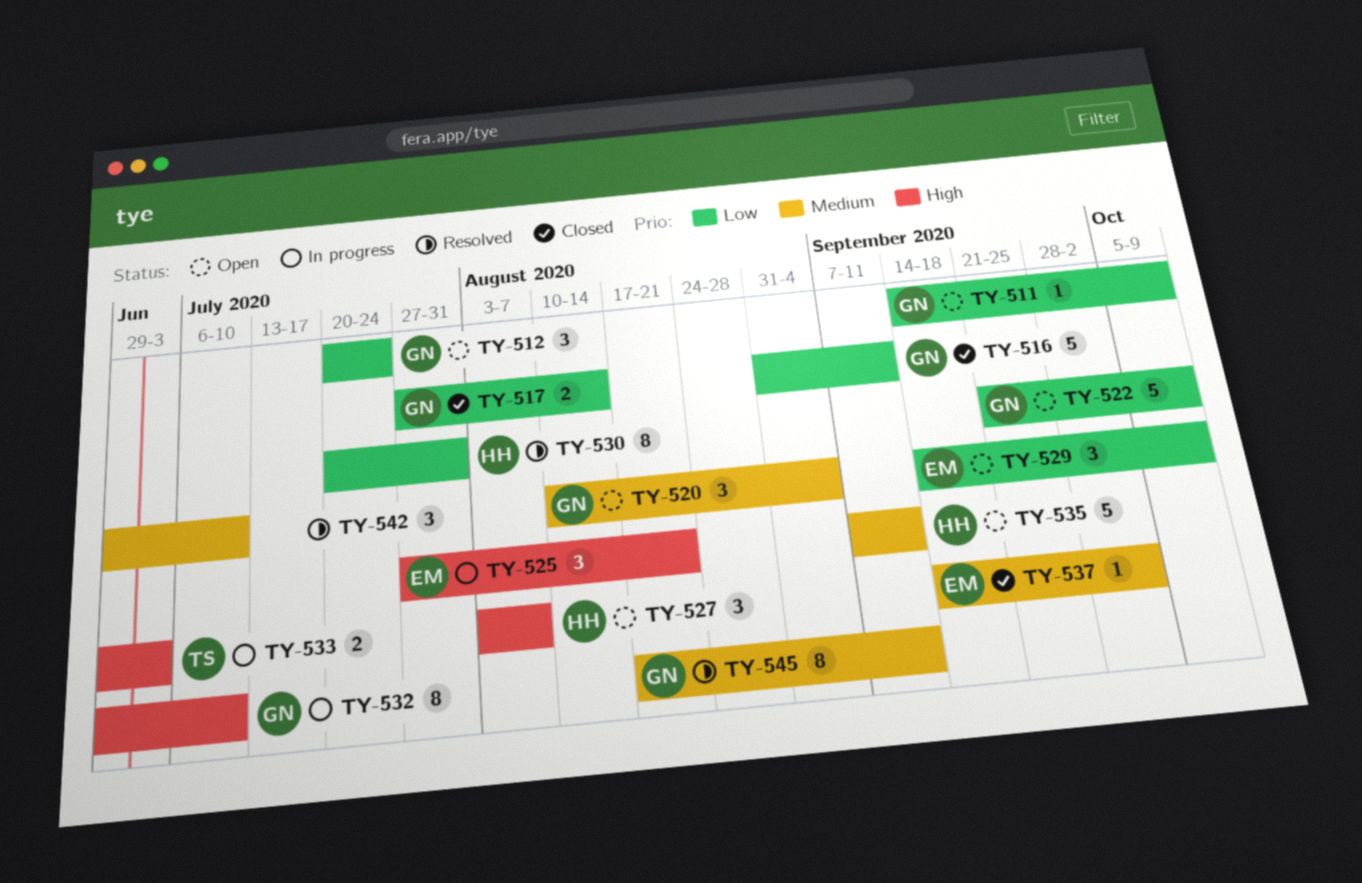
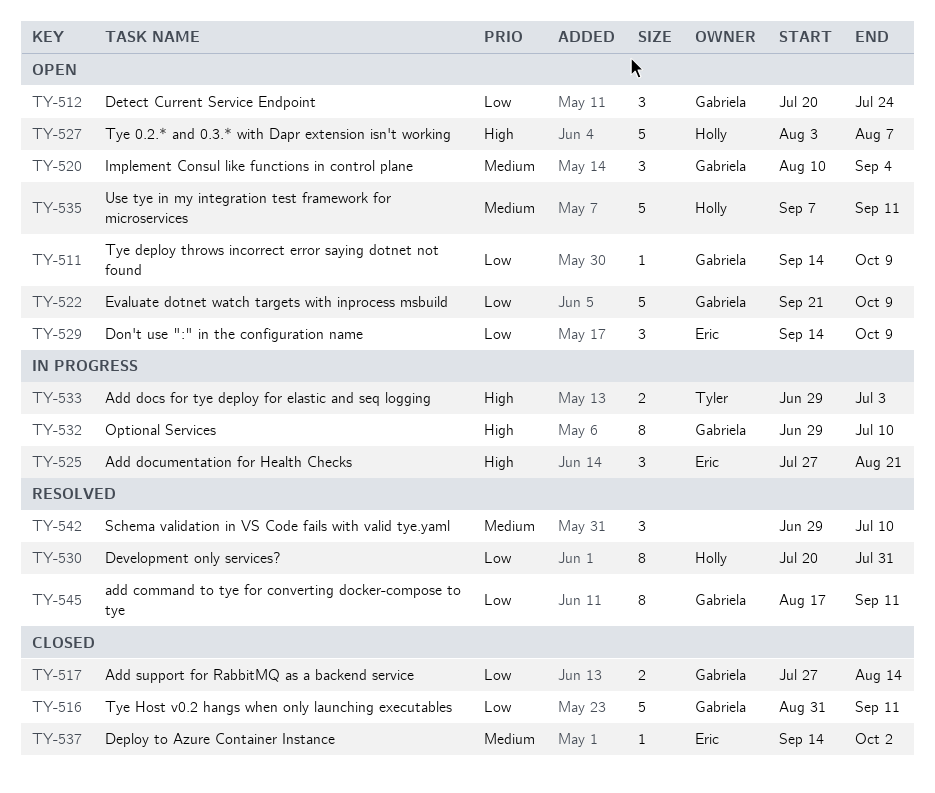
TY-527, estimate: 3 -> 5
TY-545, priority: Medium -> Low

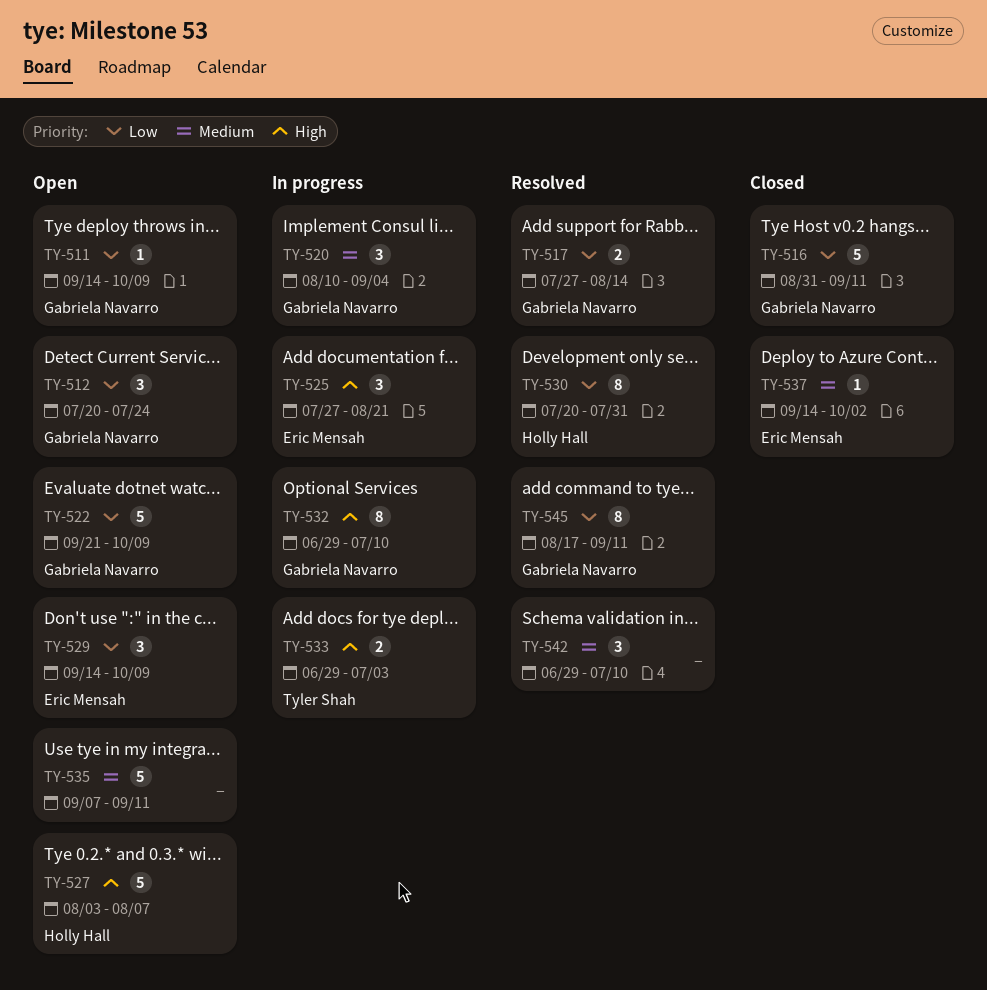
TY-517, status: Closed -> Resolved
TY-520, status: Open -> In progress
TY-535, owner: Holly Hall -> none

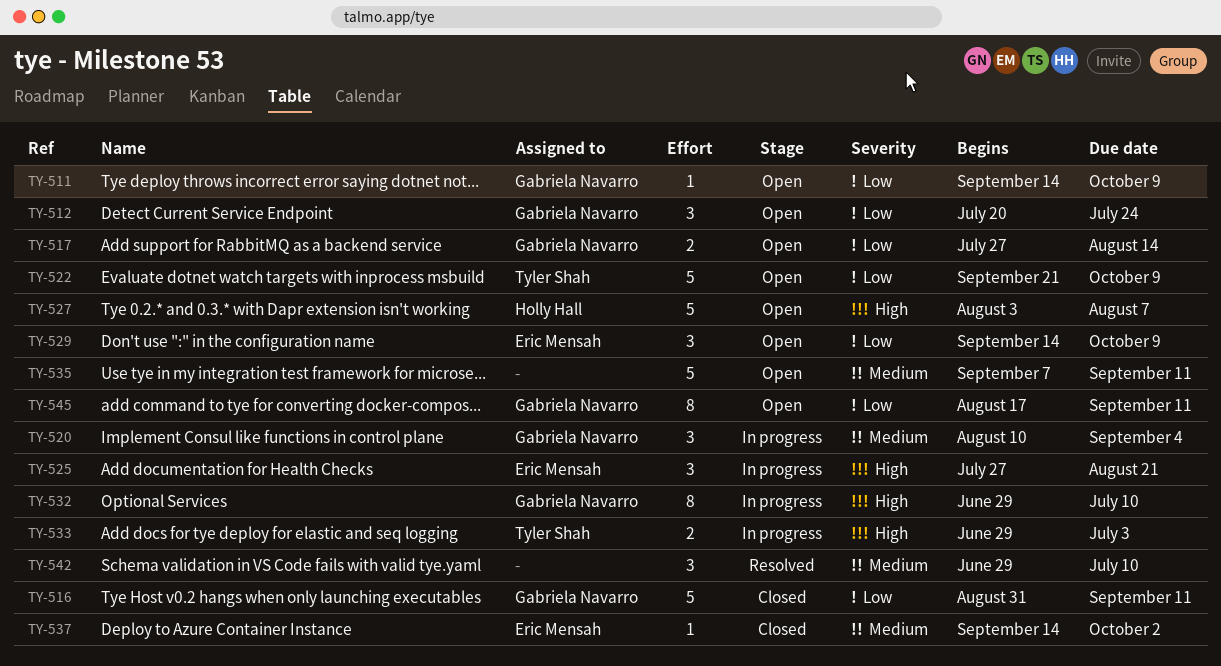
TY-517, status: Resolved -> Open
TY-522, owner: Gabriela Navarro -> Tyler Shah
TY-530: present -> none
TY-545, status: Resolved -> Open

